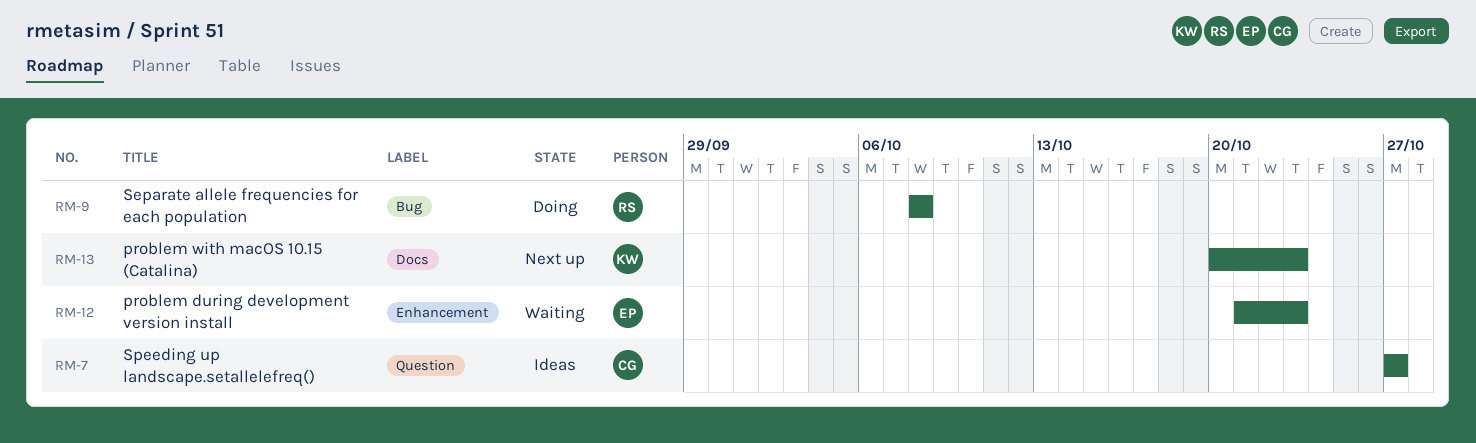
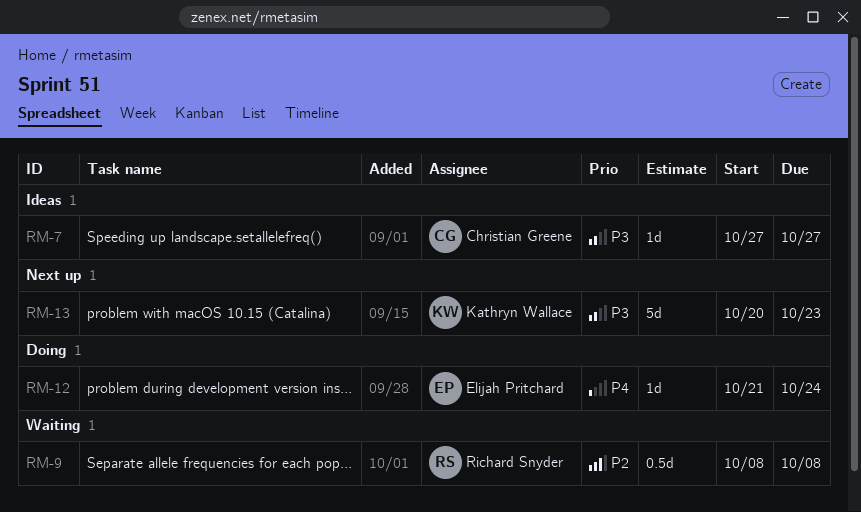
RM-9, status: Doing -> Waiting
RM-12, status: Waiting -> Doing
RM-12, due: Oct 23 -> Oct 24

